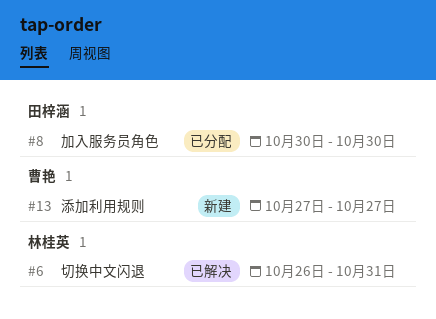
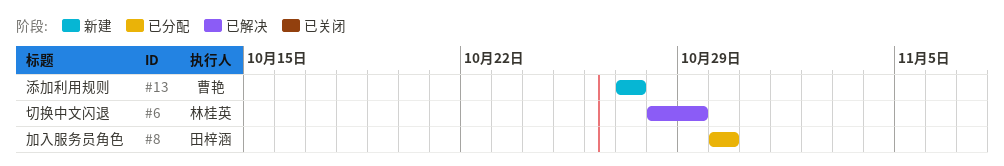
#6, start: Oct 26 -> Oct 28
#6, due: Oct 31 -> Oct 29

